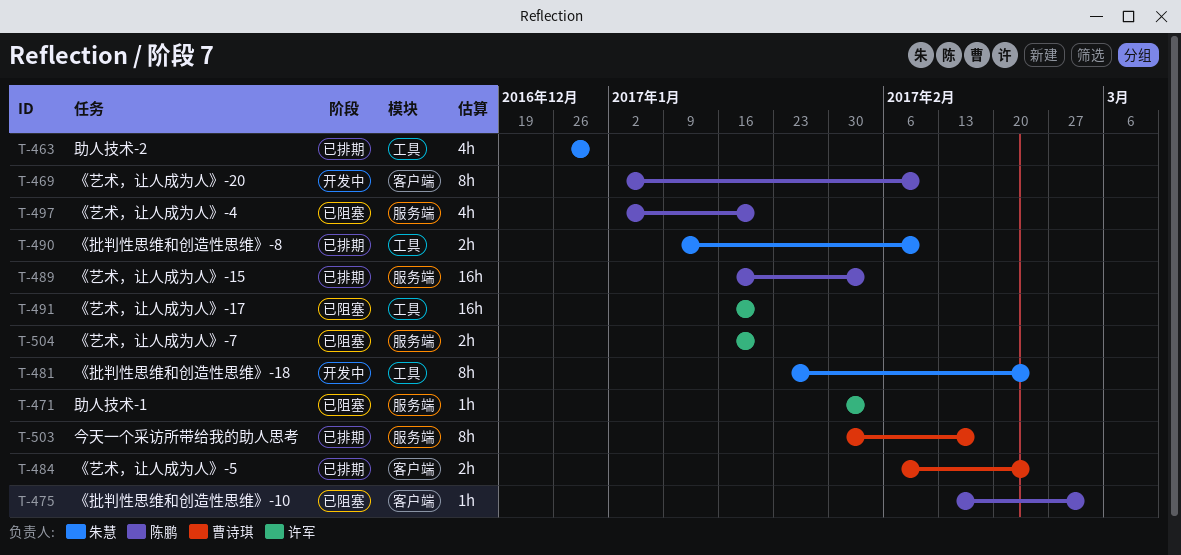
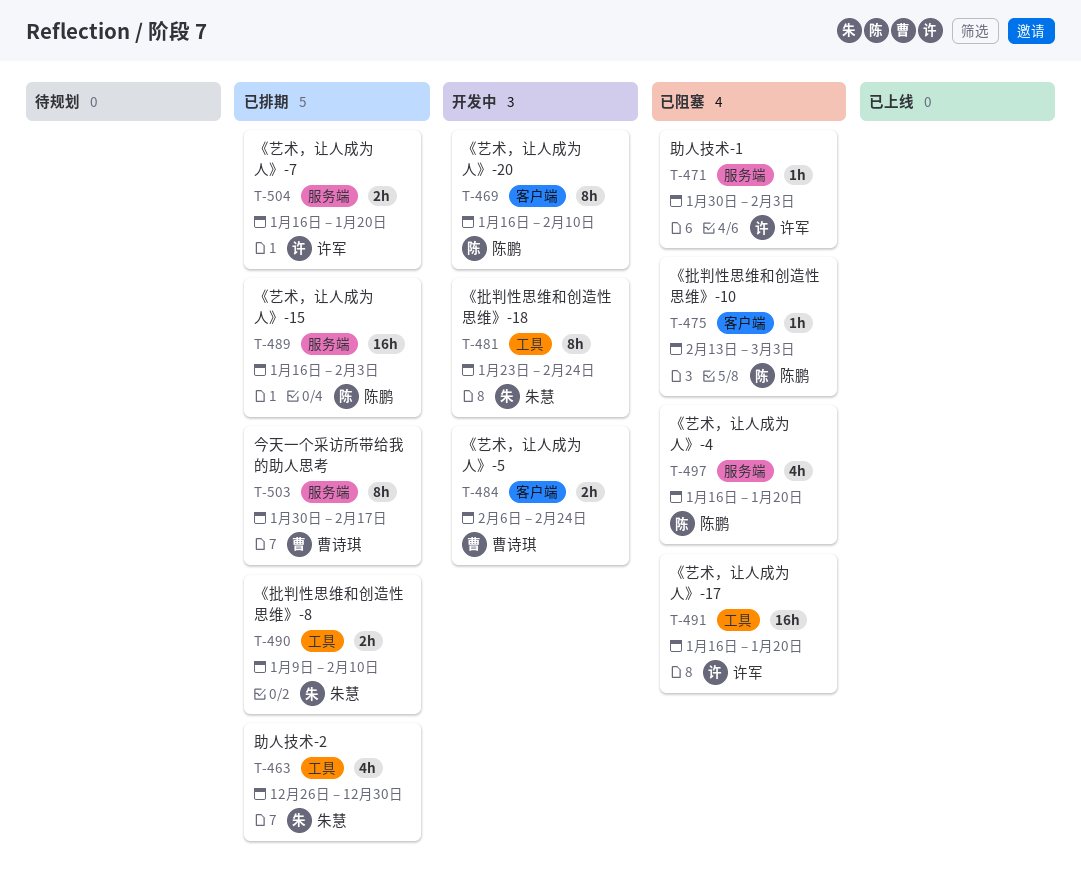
T-469, start: Jan 2 -> Jan 16
T-484, status: 已排期 -> 开发中
T-497, start: Jan 2 -> Jan 16
T-504, status: 已阻塞 -> 已排期

